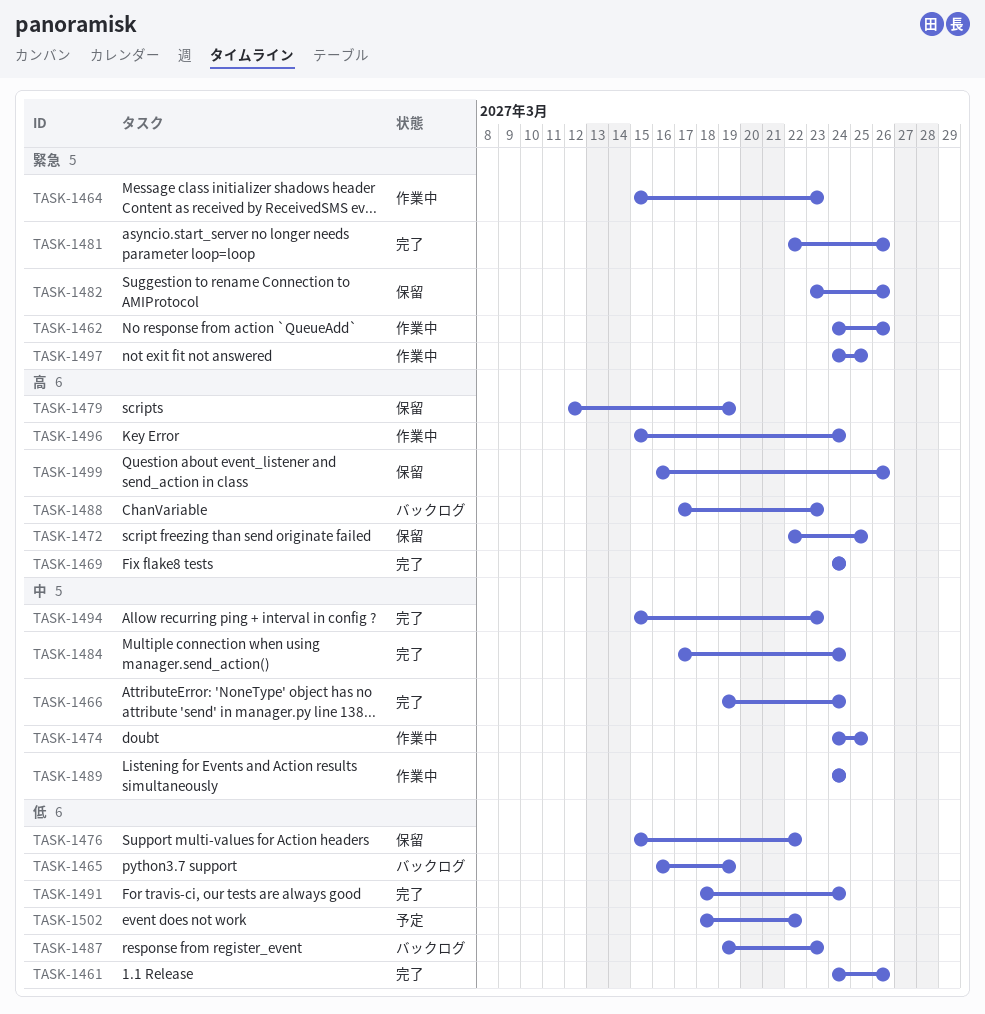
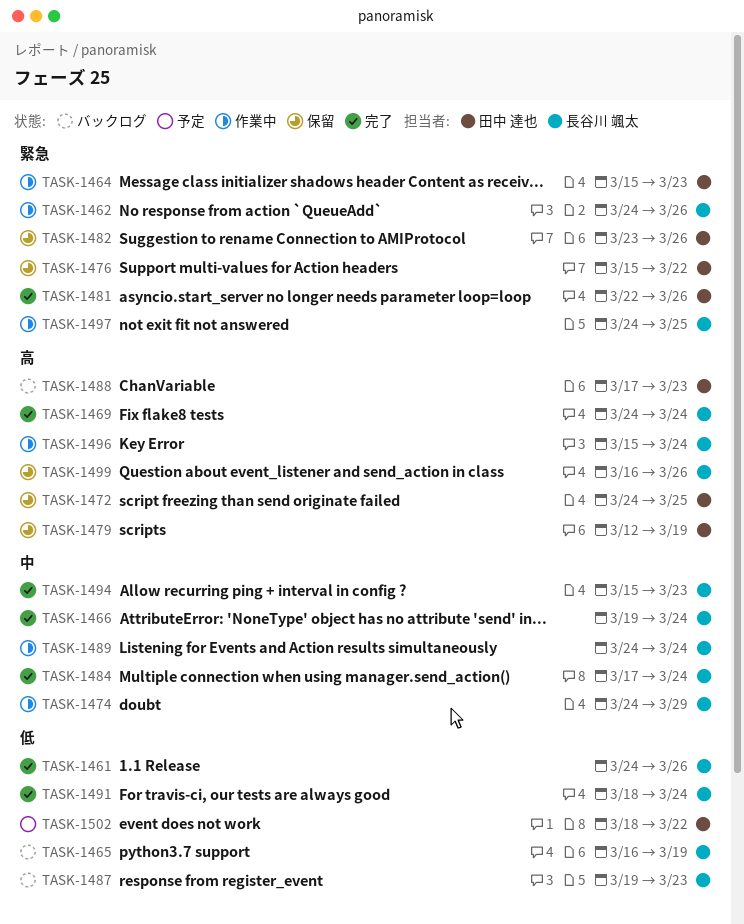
TASK-1472, start: Mar 22 -> Mar 24
TASK-1474, due: Mar 25 -> Mar 29
TASK-1476, priority: 低 -> 緊急

